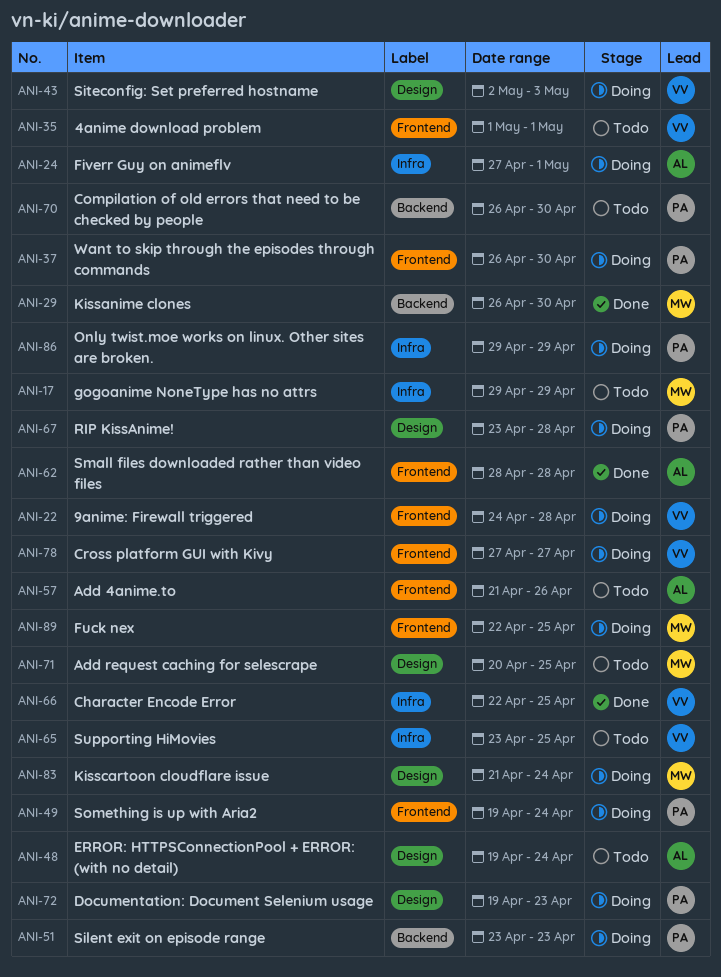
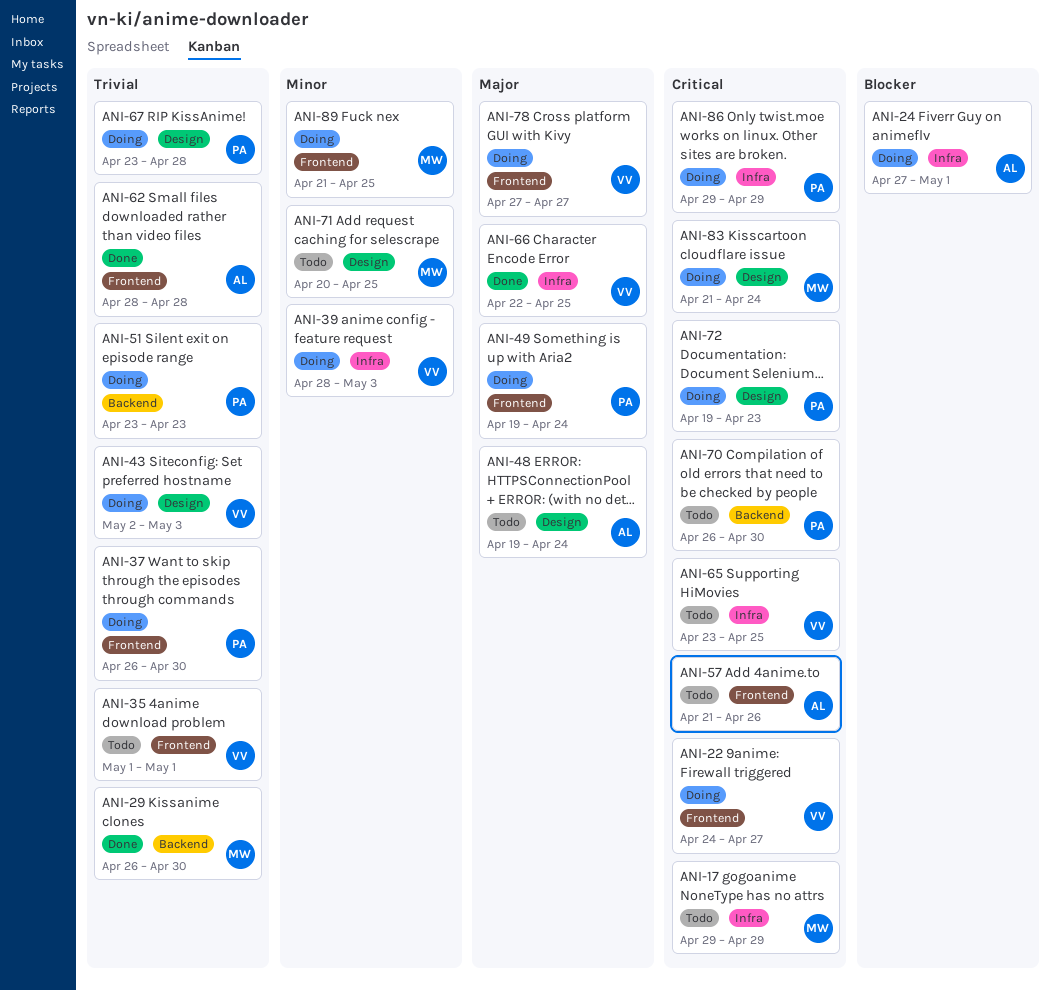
ANI-22, due: Apr 28 -> Apr 27
ANI-39: none -> present
ANI-89, start: Apr 22 -> Apr 21

